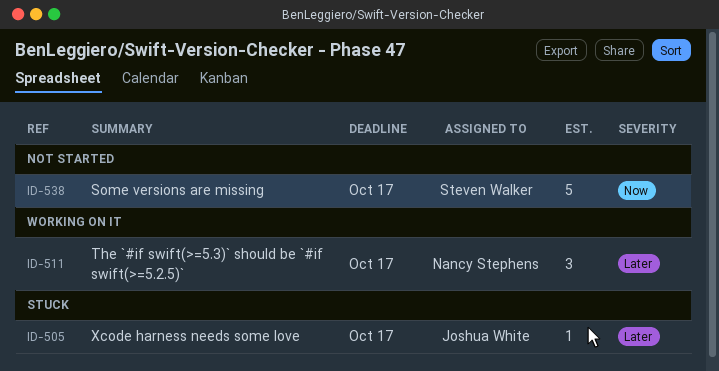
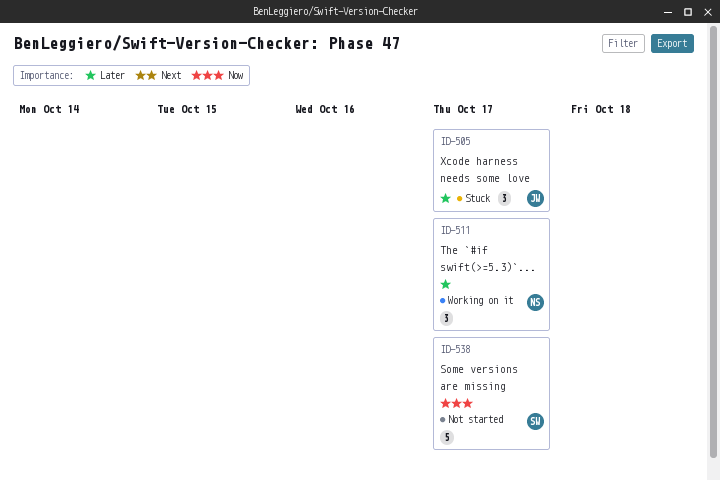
ID-505, estimate: 1 -> 3

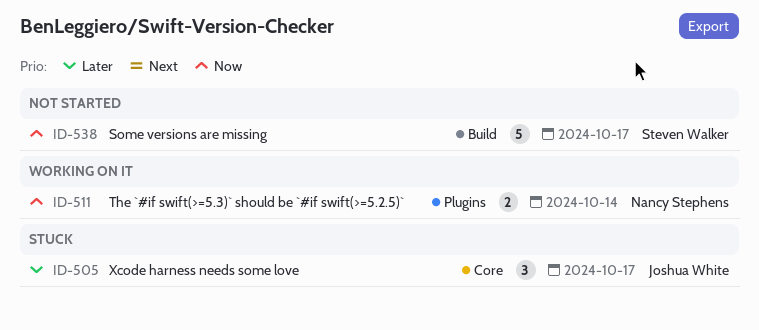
ID-511, priority: Later -> Now
ID-511, estimate: 3 -> 2
ID-511, due: Oct 17 -> Oct 14

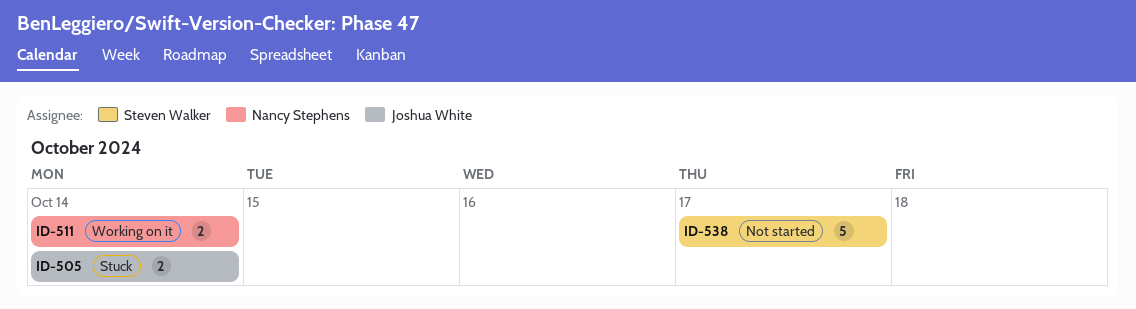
ID-505, estimate: 3 -> 2
ID-505, due: Oct 17 -> Oct 14

